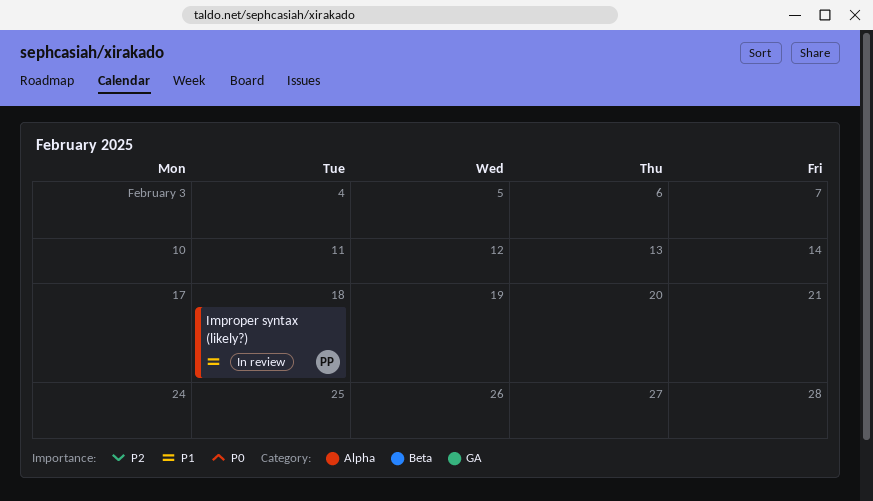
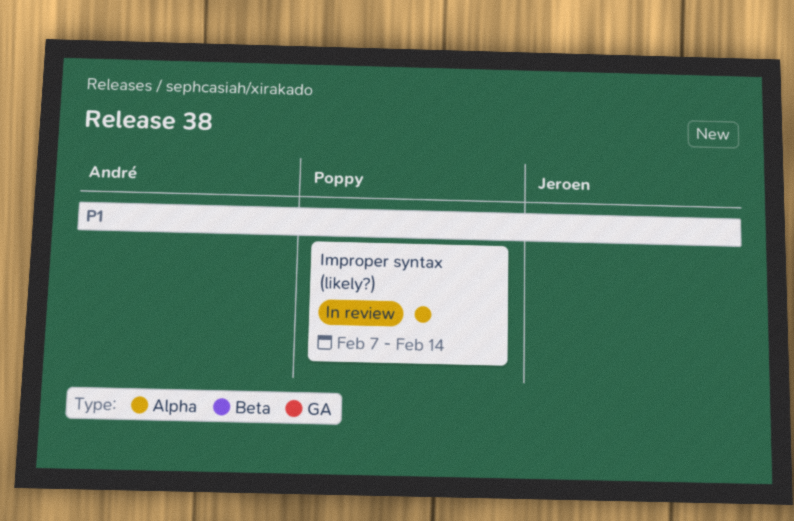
Improper syntax (likely?), due: Feb 18 -> Feb 14

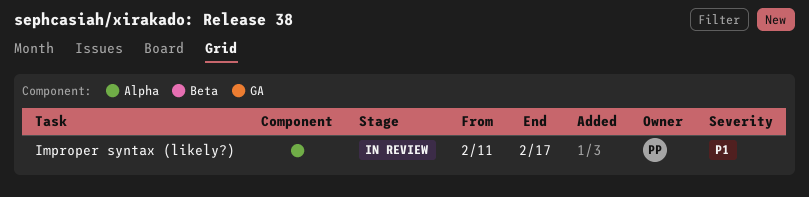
Improper syntax (likely?), start: Feb 7 -> Feb 11
Improper syntax (likely?), due: Feb 14 -> Feb 17

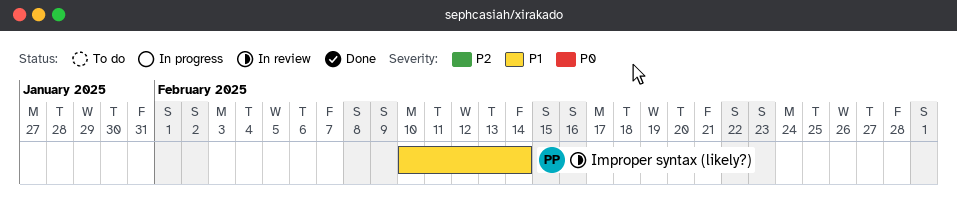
Improper syntax (likely?), start: Feb 11 -> Feb 10
Improper syntax (likely?), due: Feb 17 -> Feb 14

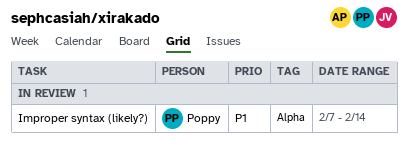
Improper syntax (likely?), start: Feb 10 -> Feb 7

